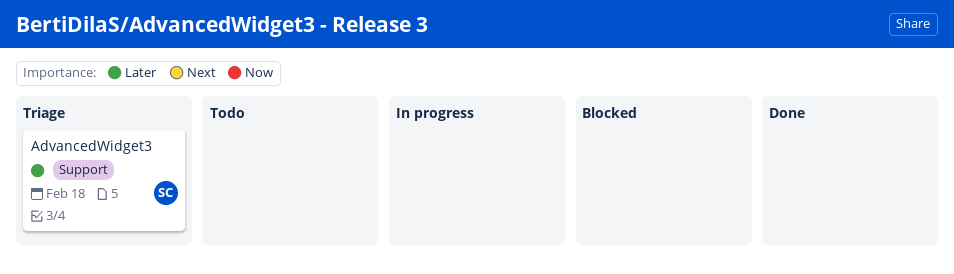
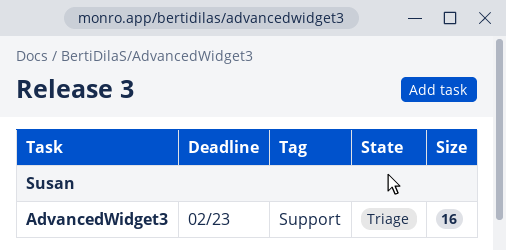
AdvancedWidget3, due: Feb 18 -> Feb 23

